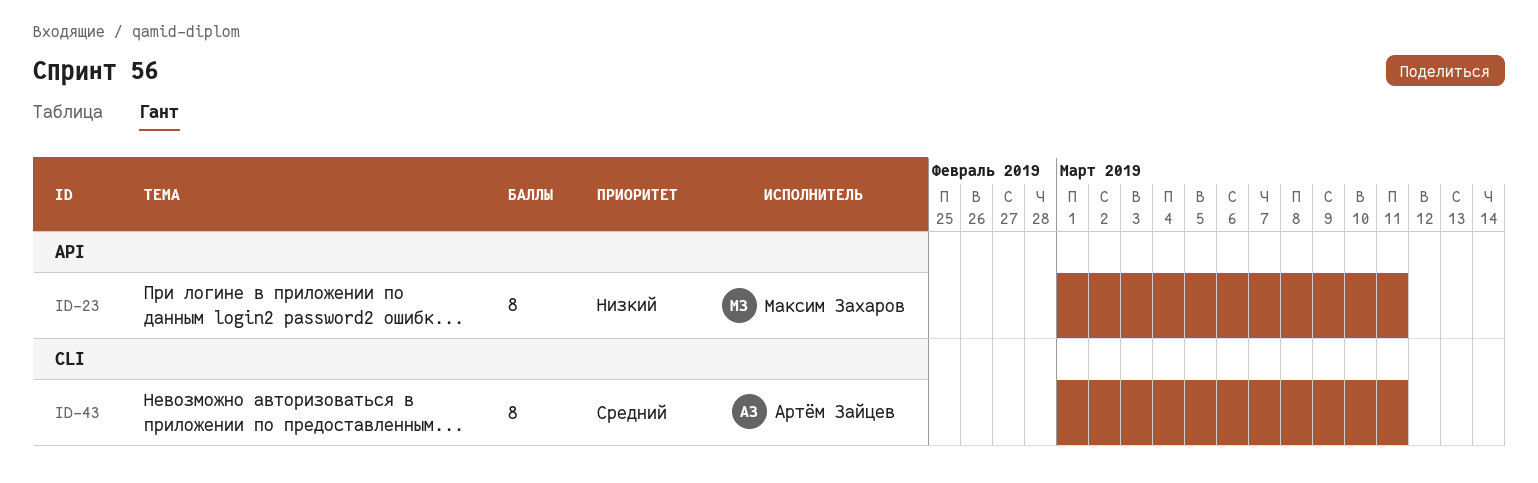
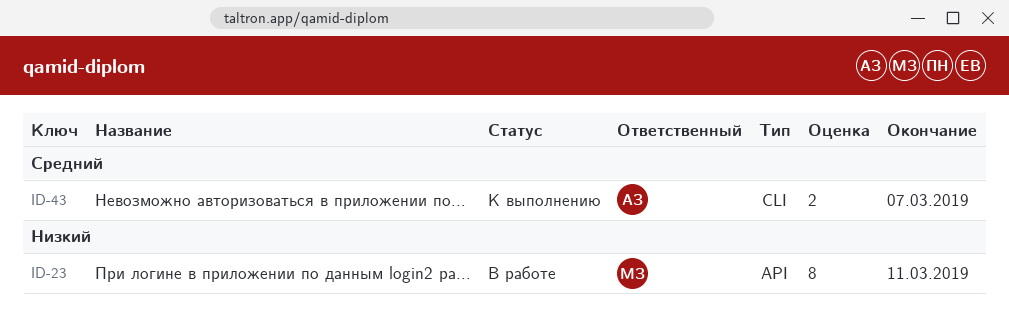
ID-43, estimate: 8 -> 2
ID-43, due: Mar 11 -> Mar 7

